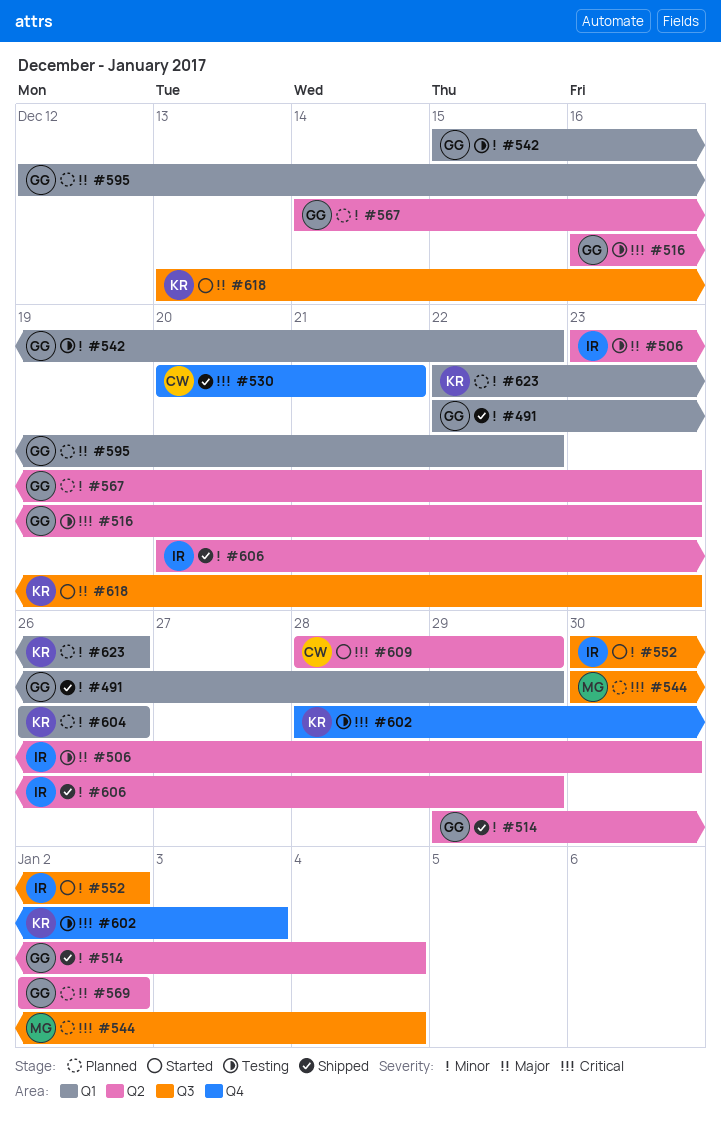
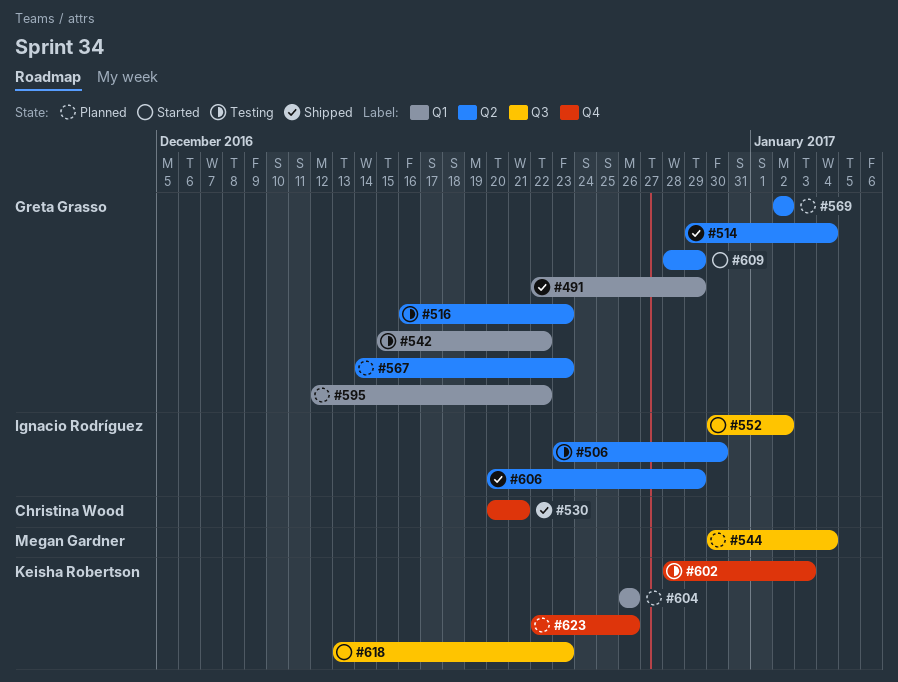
#609, owner: Christina Wood -> Greta Grasso
#623, label: Q1 -> Q4

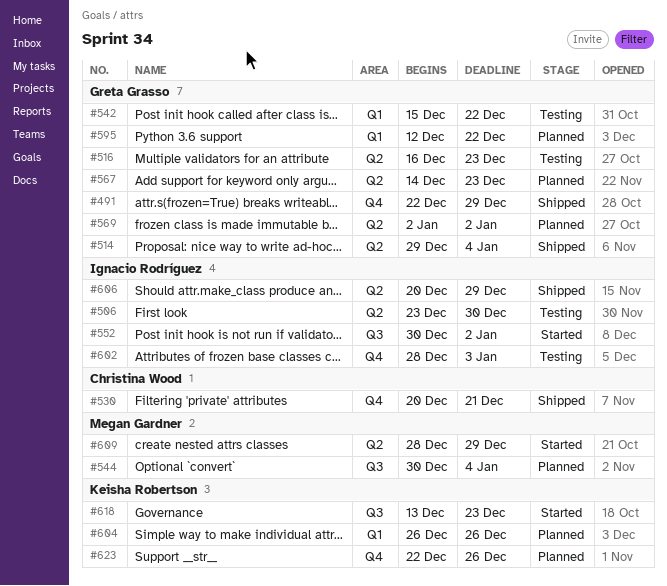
#491, label: Q1 -> Q4
#602, owner: Keisha Robertson -> Ignacio Rodríguez
#609, owner: Greta Grasso -> Megan Gardner

